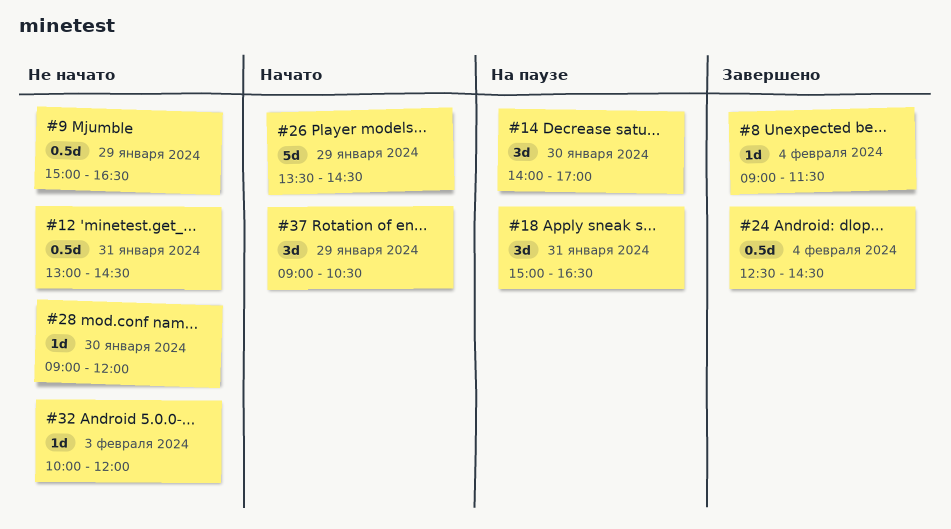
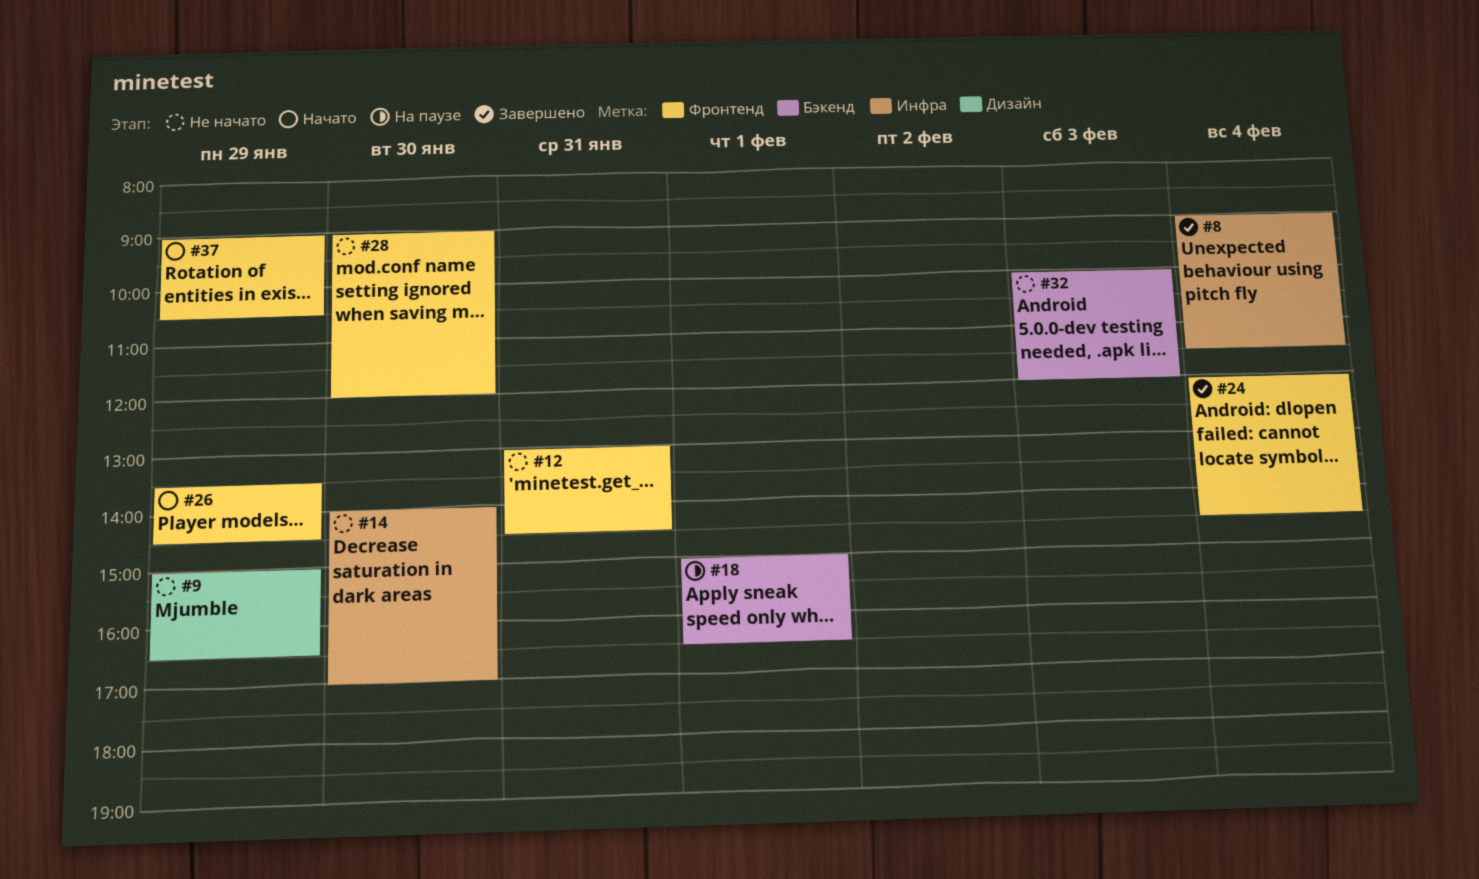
#14, status: На паузе -> Не начато
#18, day: Jan 31 -> Feb 1
#24, begins: 12:30 -> 12:00

